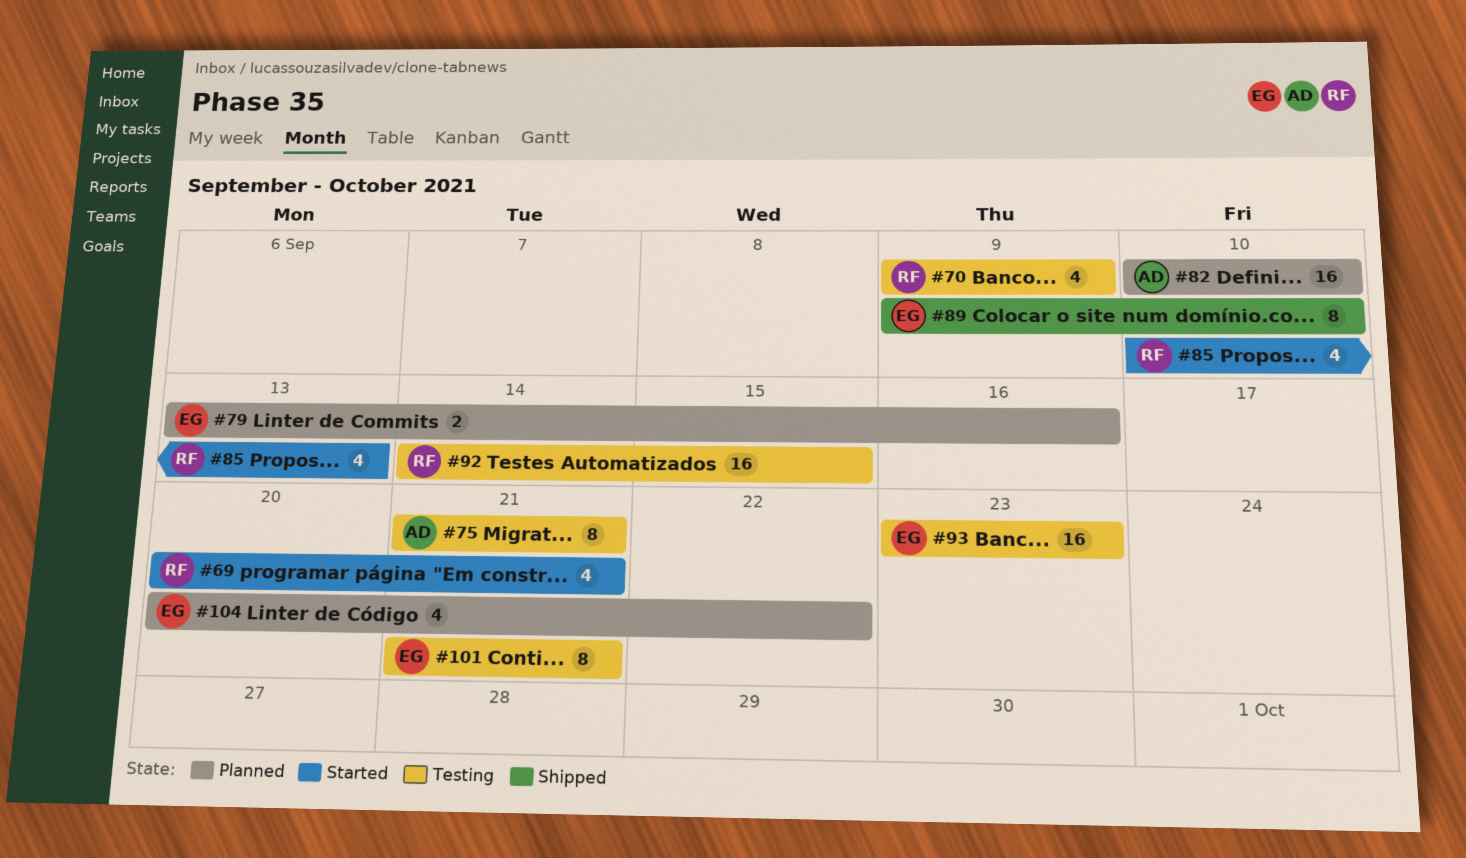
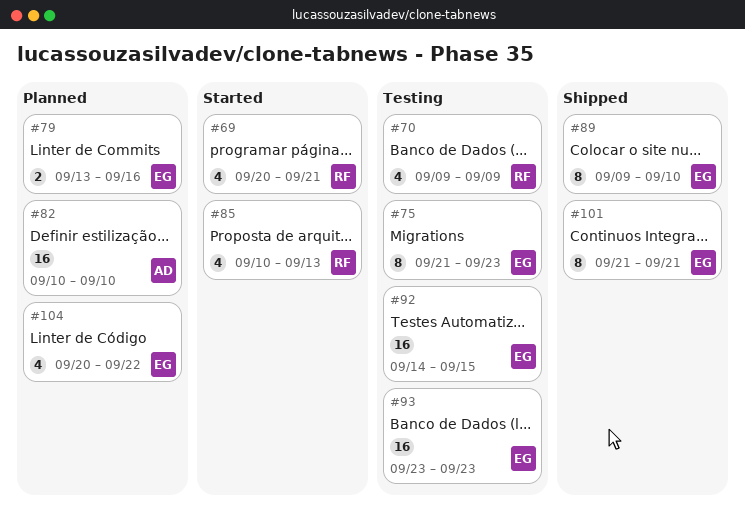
#75, owner: AD -> EG
#75, due: Sep 21 -> Sep 23
#92, owner: RF -> EG
#101, status: Testing -> Shipped

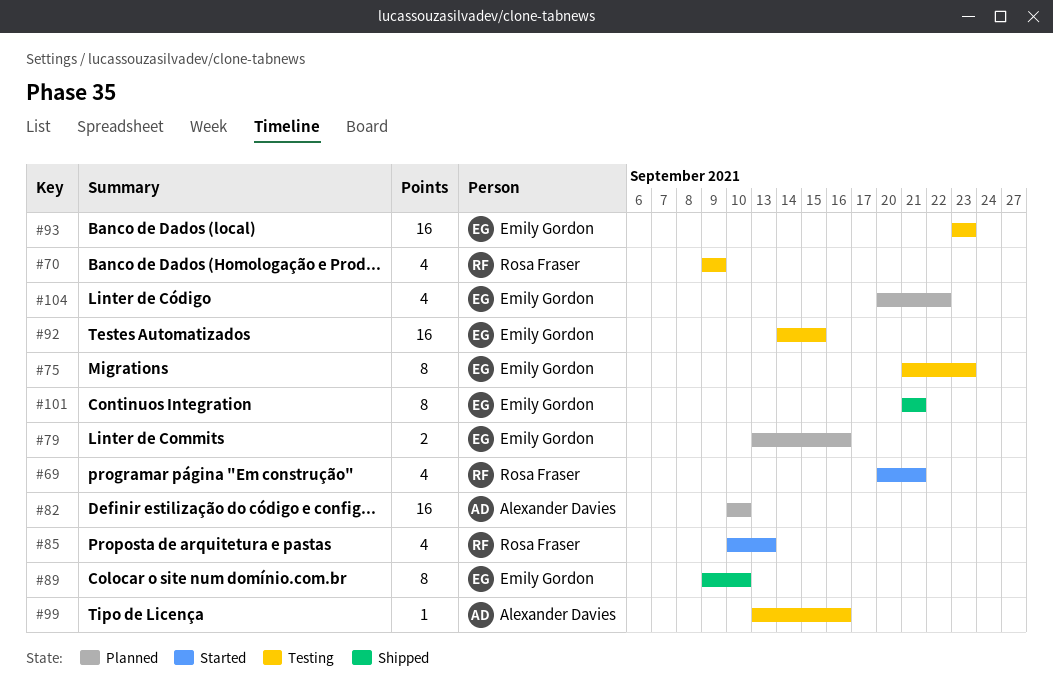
#99: none -> present

